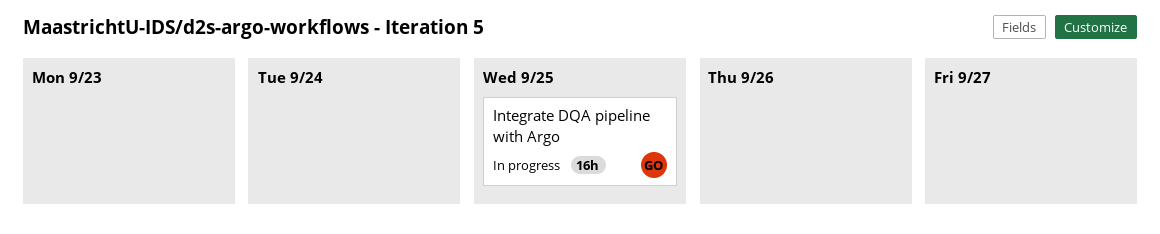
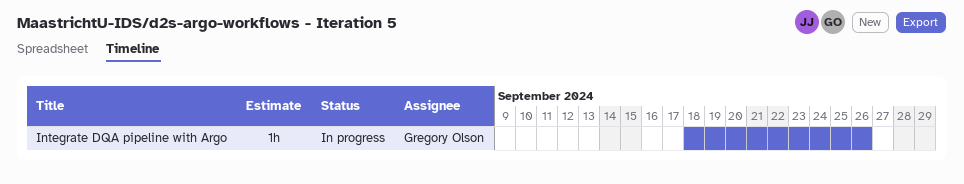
Integrate DQA pipeline with Argo, estimate: 16h -> 1h
Integrate DQA pipeline with Argo, due: Sep 25 -> Sep 26

